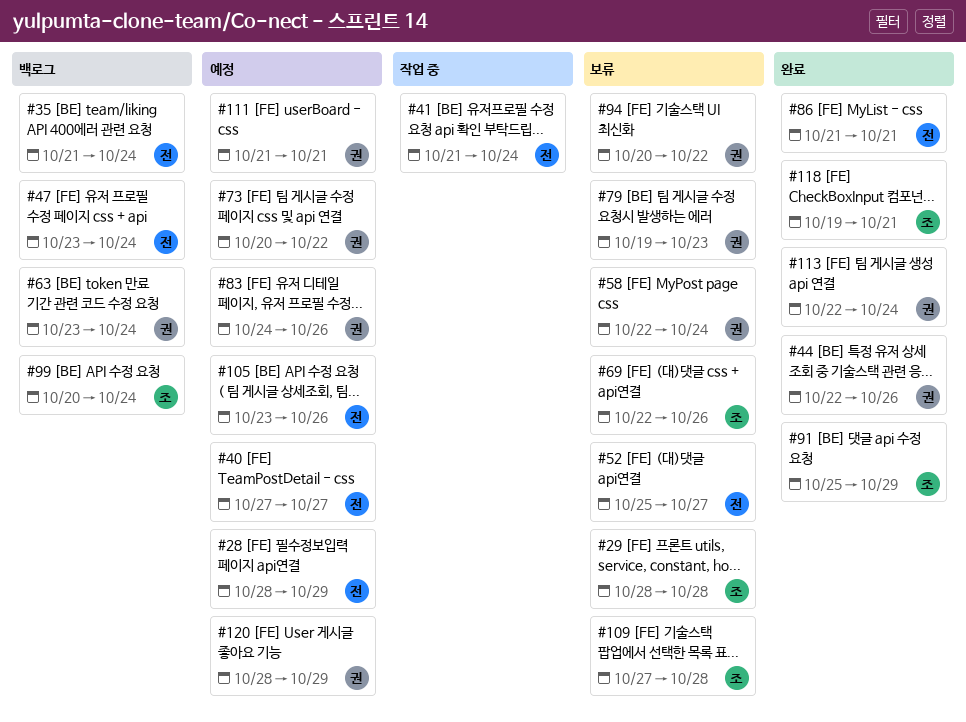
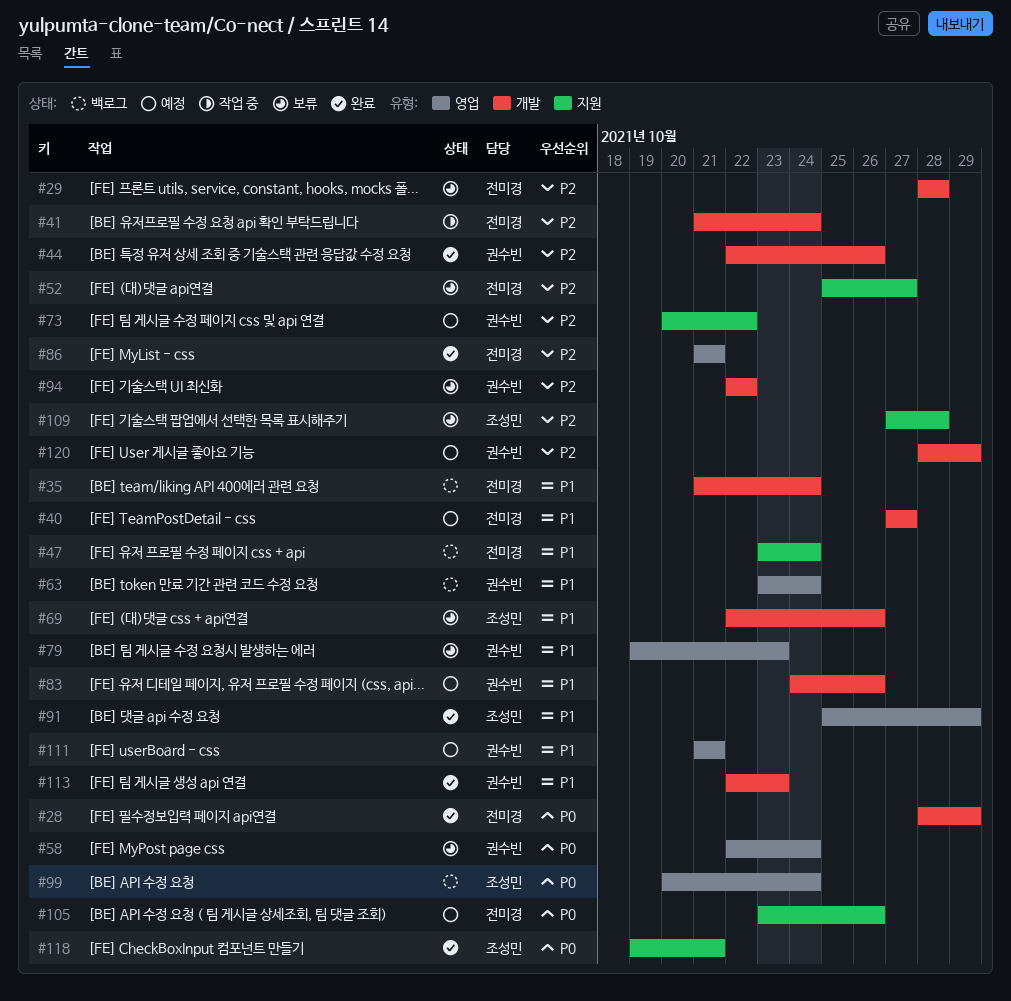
#28, status: 예정 -> 완료
#29, owner: 조성민 -> 전미경
#94, start: Oct 20 -> Oct 22
#113, due: Oct 24 -> Oct 23

